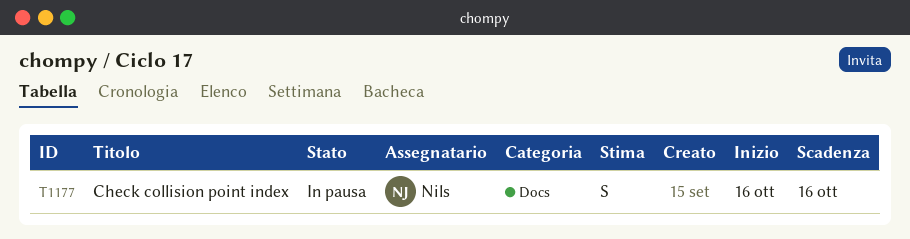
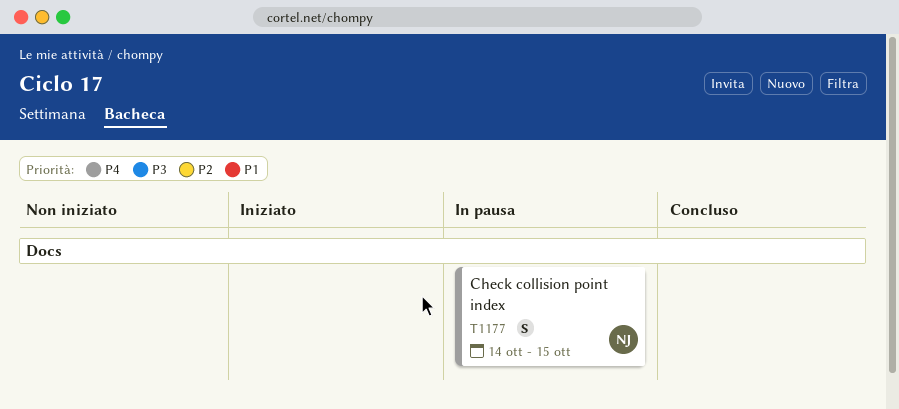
T1177, start: Oct 16 -> Oct 14
T1177, due: Oct 16 -> Oct 15

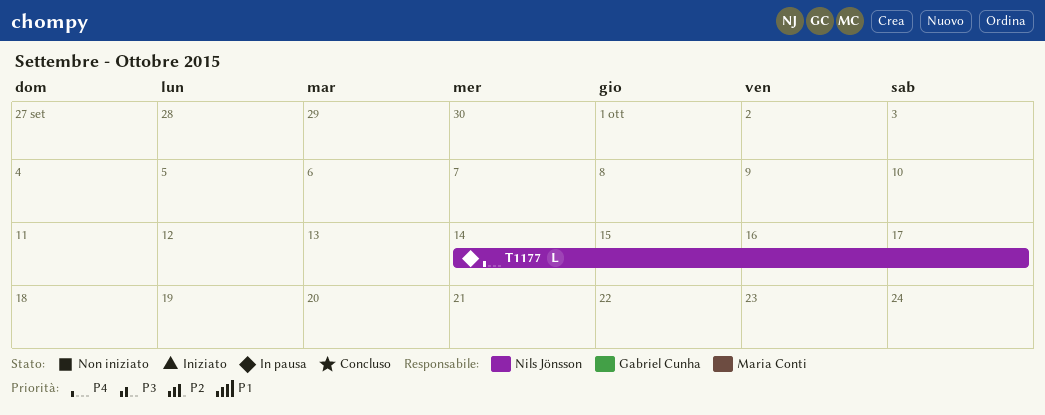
T1177, estimate: S -> L
T1177, due: Oct 15 -> Oct 17

